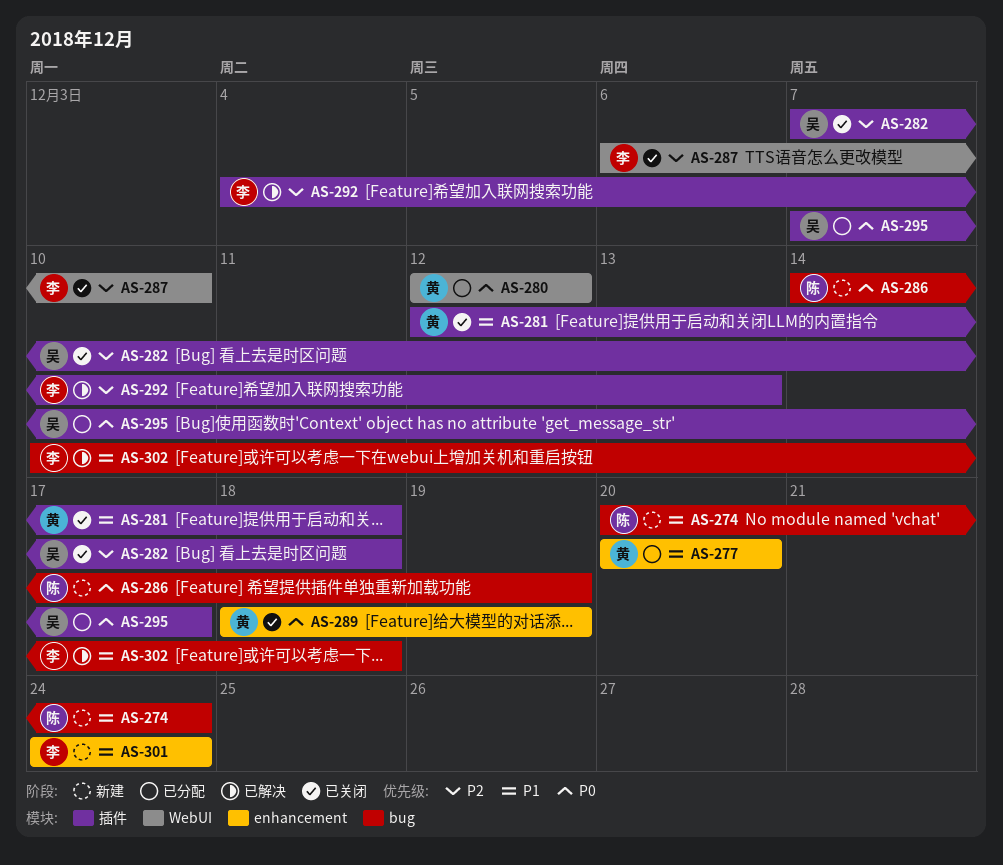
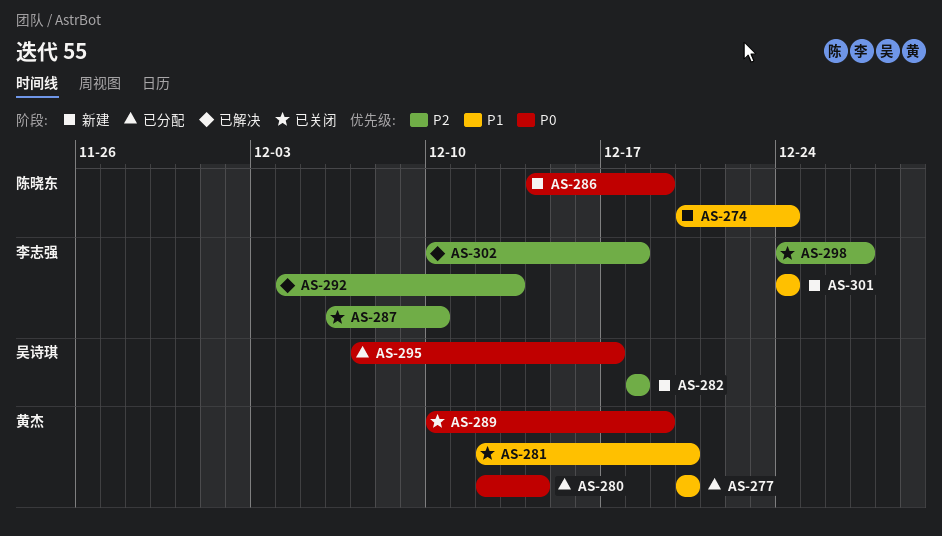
AS-280, due: Dec 12 -> Dec 14
AS-281, due: Dec 18 -> Dec 20
AS-282, status: 已关闭 -> 新建
AS-282, start: Dec 7 -> Dec 18
AS-289, start: Dec 18 -> Dec 10
AS-298: none -> present
AS-302, priority: P1 -> P2

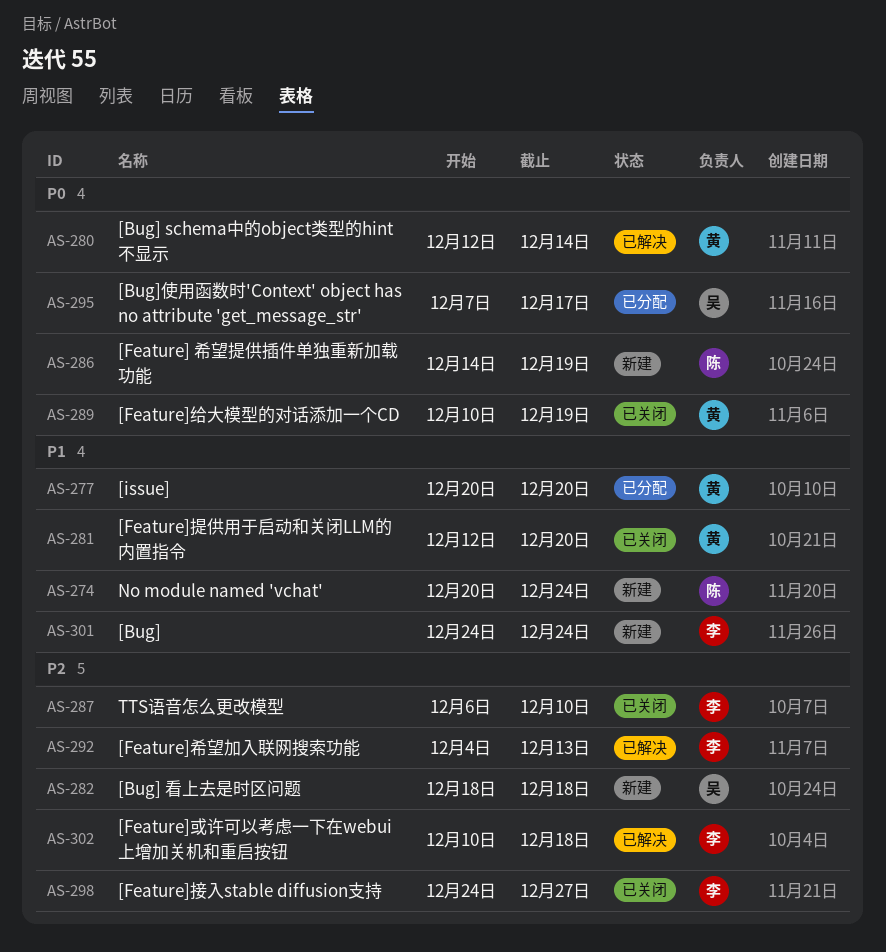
AS-280, status: 已分配 -> 已解决

